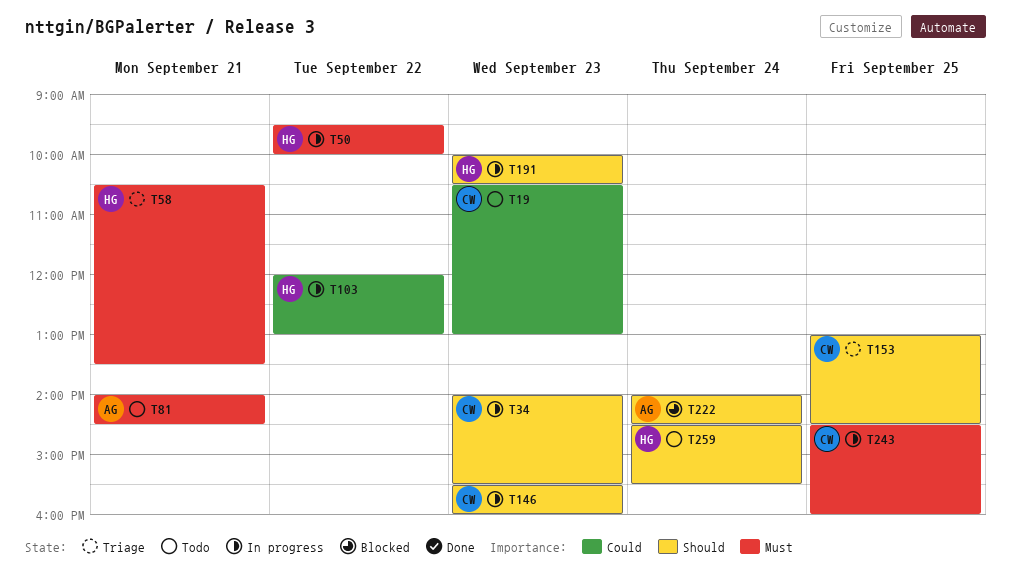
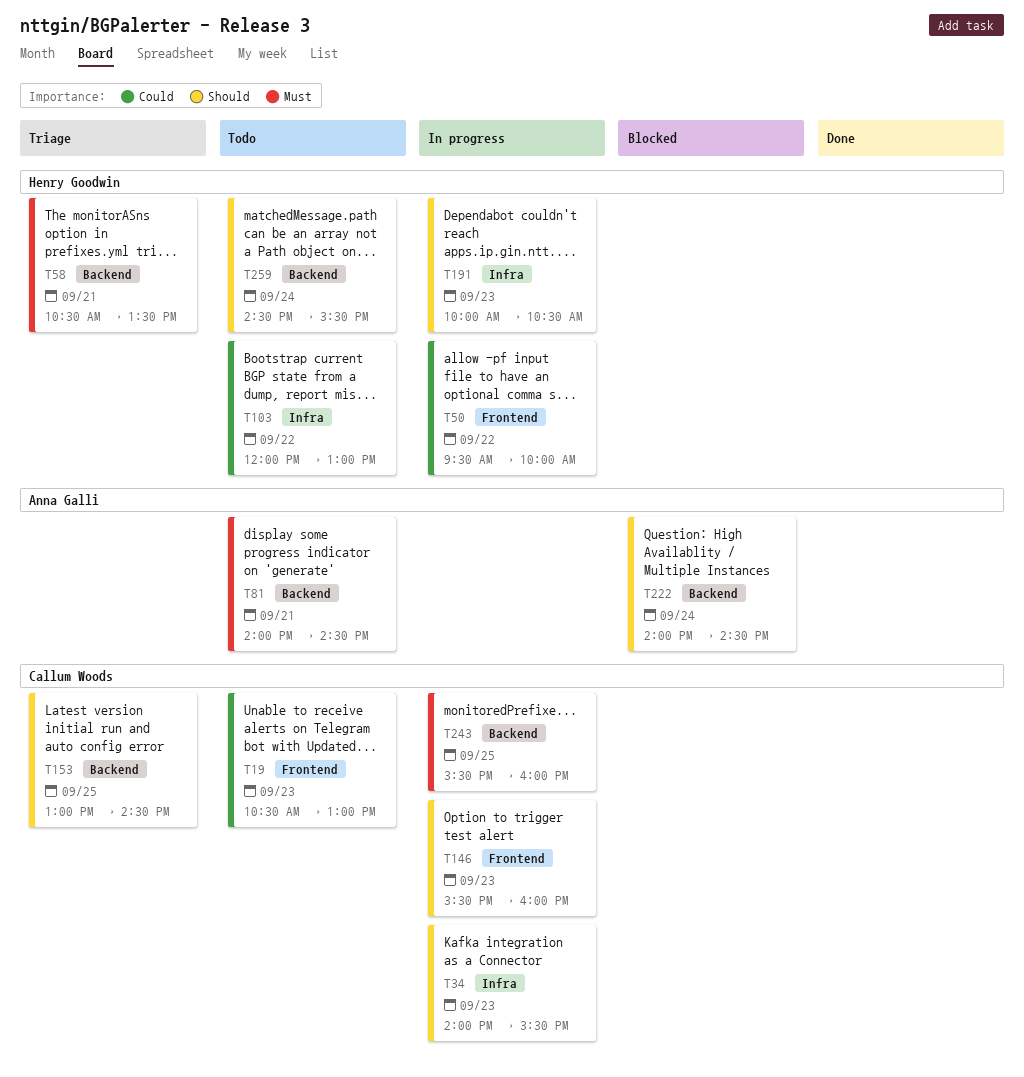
T50, priority: Must -> Could
T103, status: In progress -> Todo
T243, begins: 14:30 -> 15:30

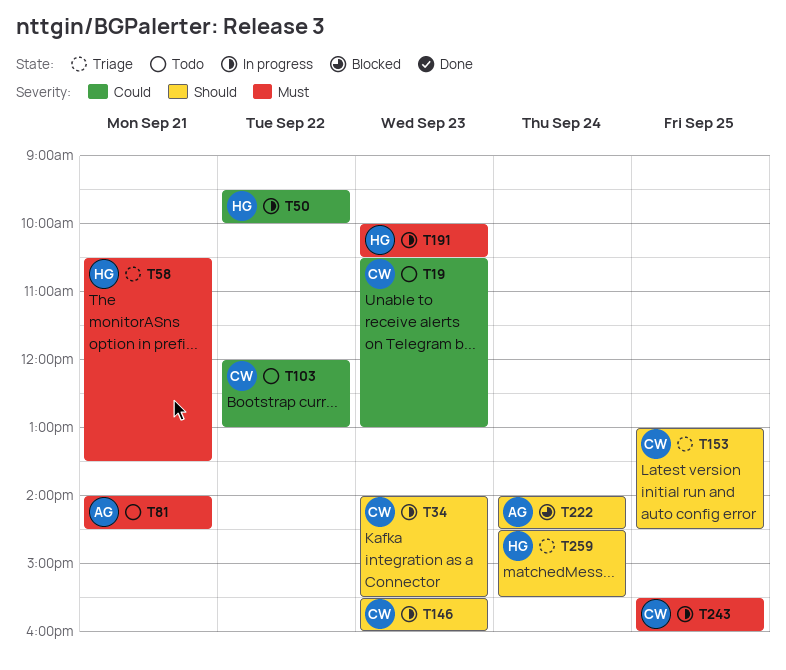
T103, owner: Henry Goodwin -> Callum Woods
T191, priority: Should -> Must
T259, status: Todo -> Triage

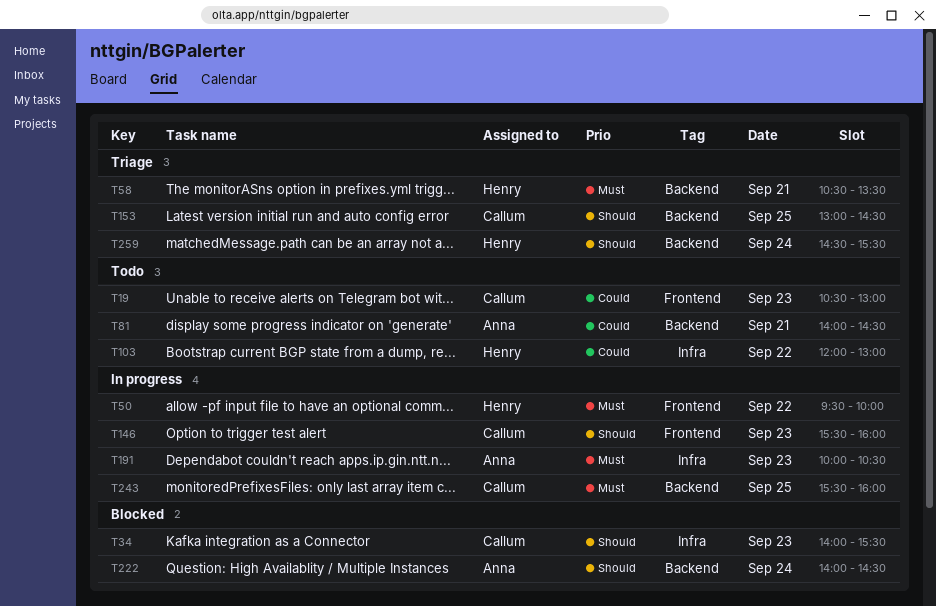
T34, status: In progress -> Blocked
T50, priority: Could -> Must
T81, priority: Must -> Could
T103, owner: Callum -> Henry
T191, owner: Henry -> Anna

